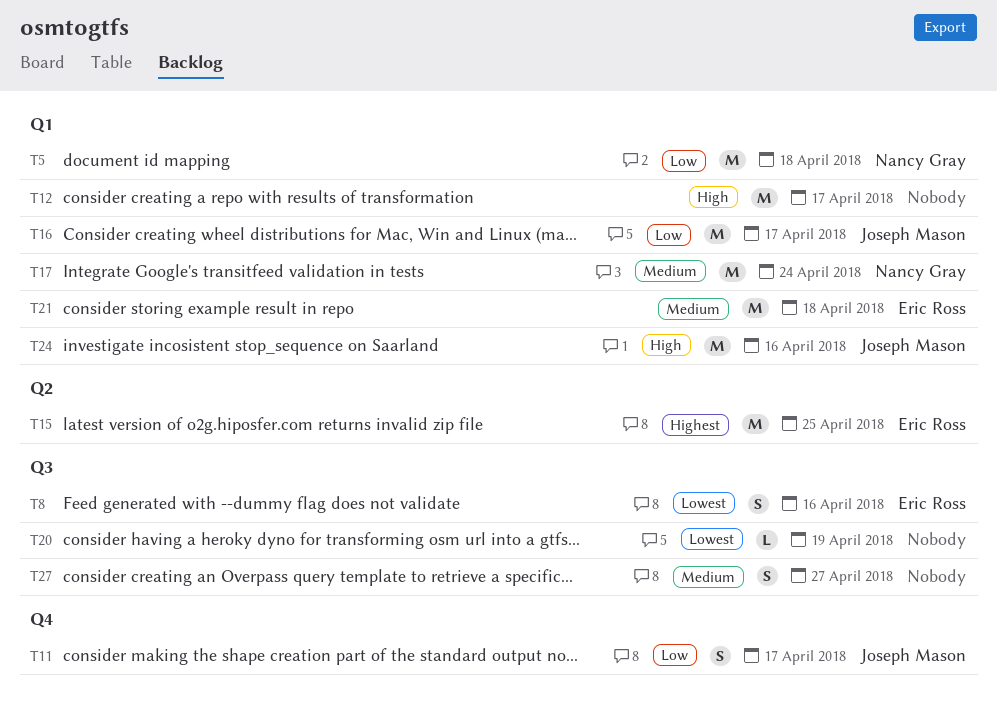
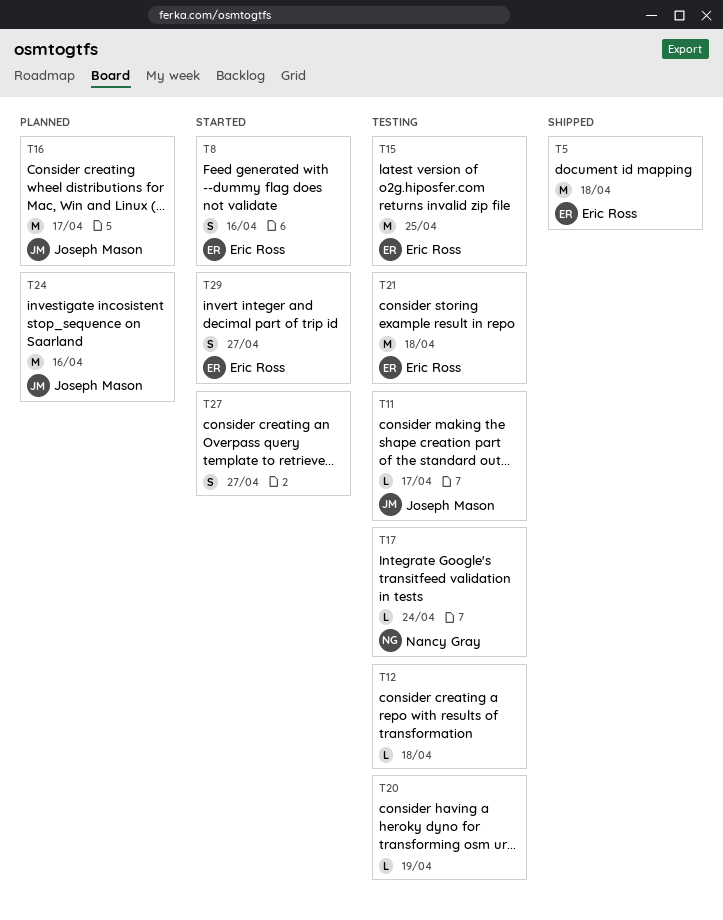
T5, owner: Nancy Gray -> Eric Ross
T11, estimate: S -> L
T12, estimate: M -> L
T12, due: Apr 17 -> Apr 18
T17, estimate: M -> L
T29: none -> present

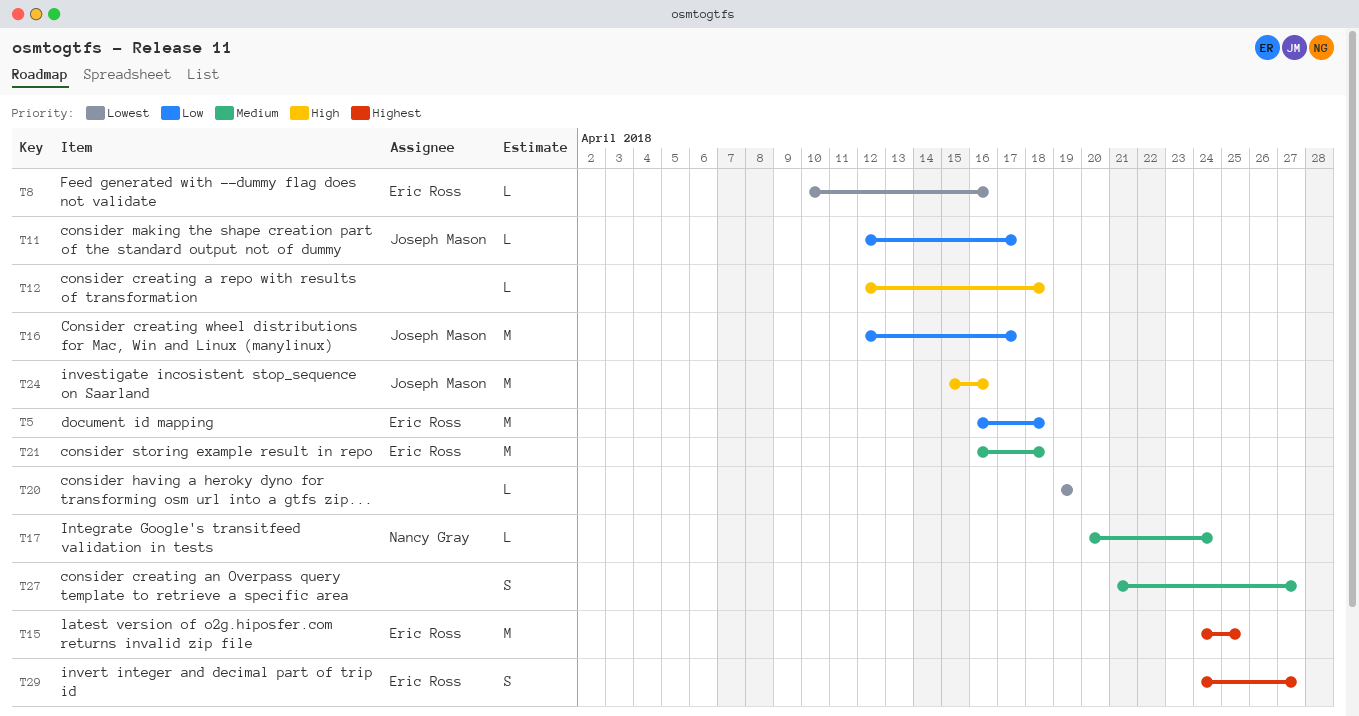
T8, estimate: S -> L

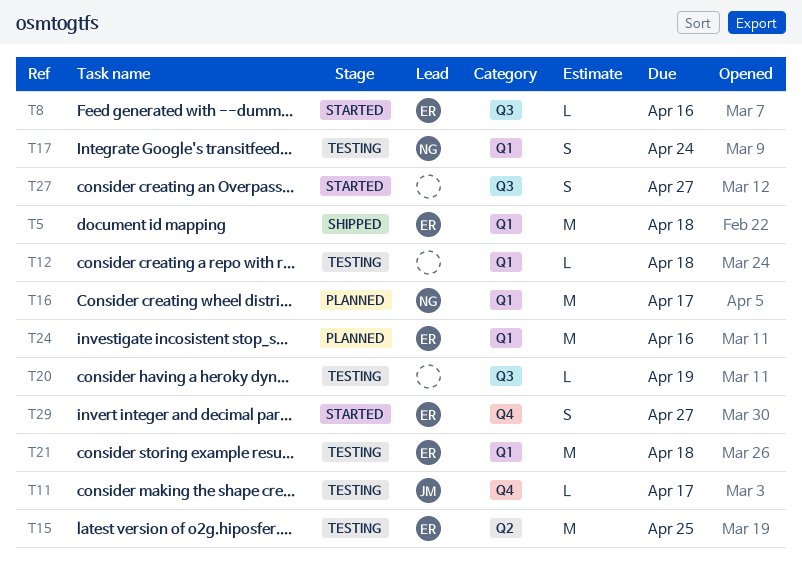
T16, owner: Joseph Mason -> Nancy Gray
T17, estimate: L -> S
T24, owner: Joseph Mason -> Eric Ross

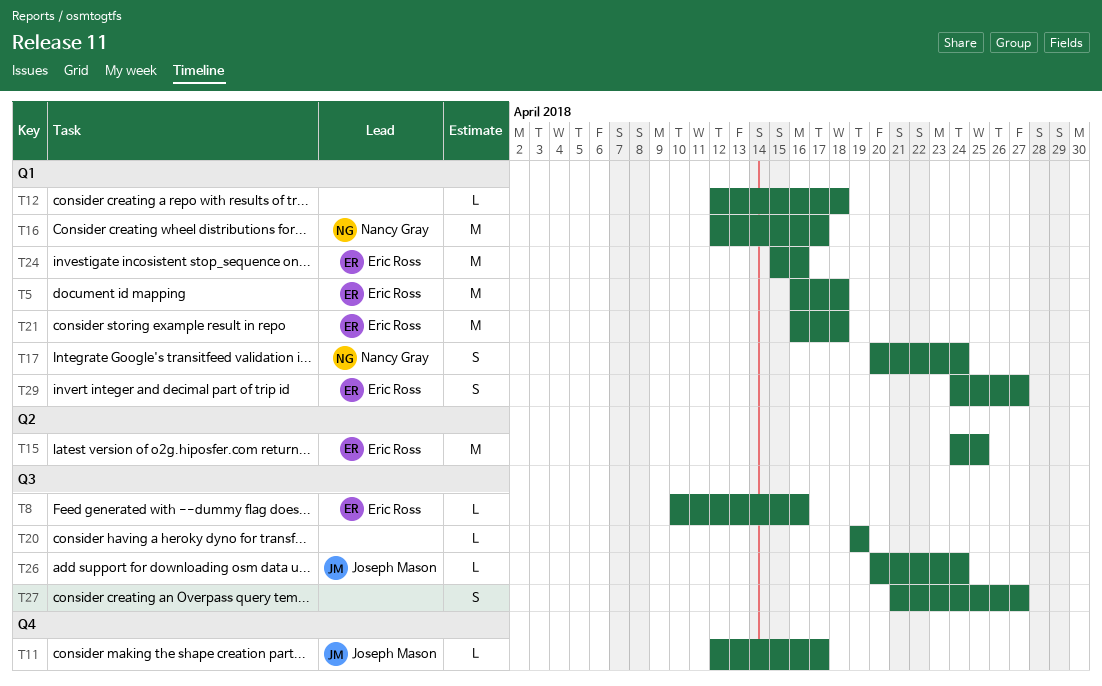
T26: none -> present
T29, label: Q4 -> Q1

